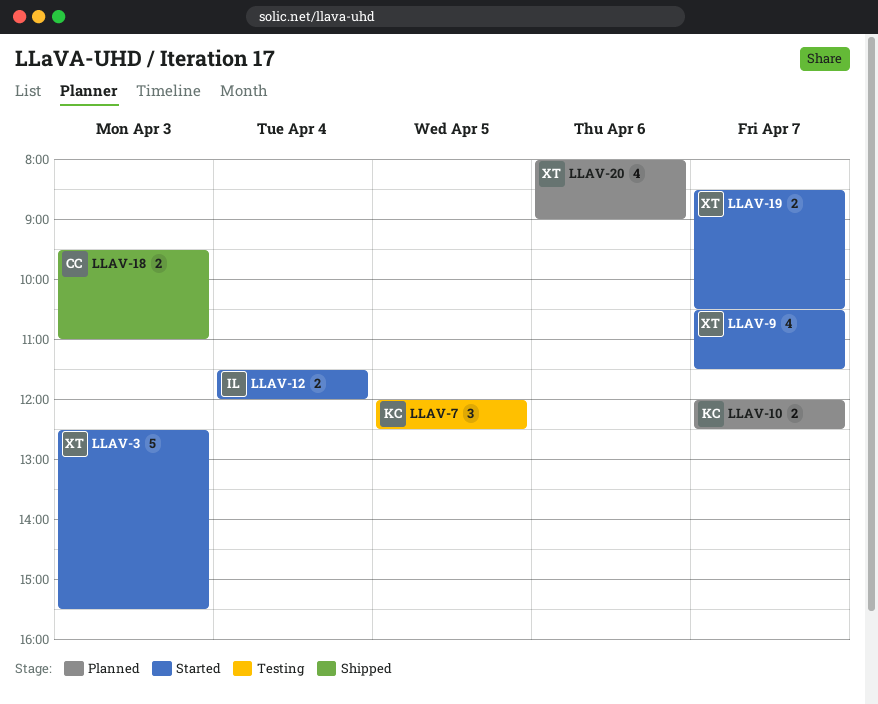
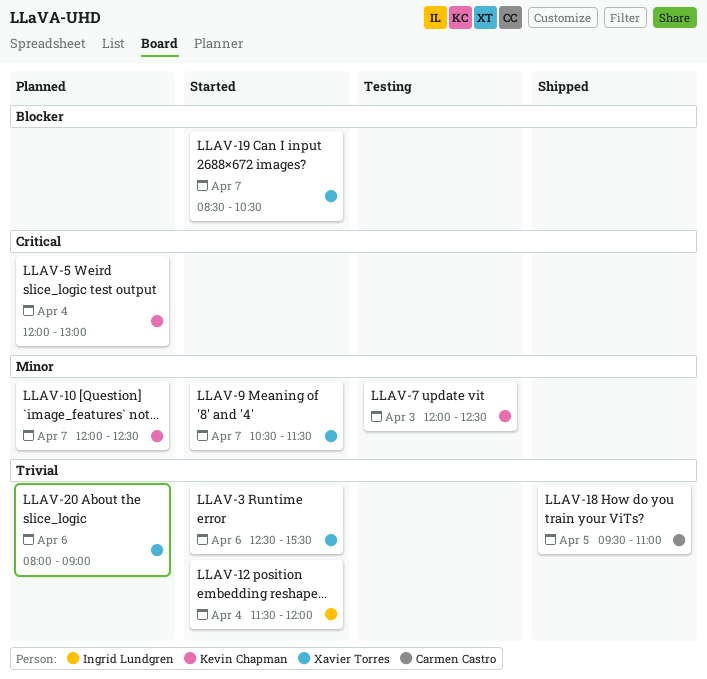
LLAV-3, day: Apr 3 -> Apr 6
LLAV-5: none -> present
LLAV-7, day: Apr 5 -> Apr 3
LLAV-18, day: Apr 3 -> Apr 5

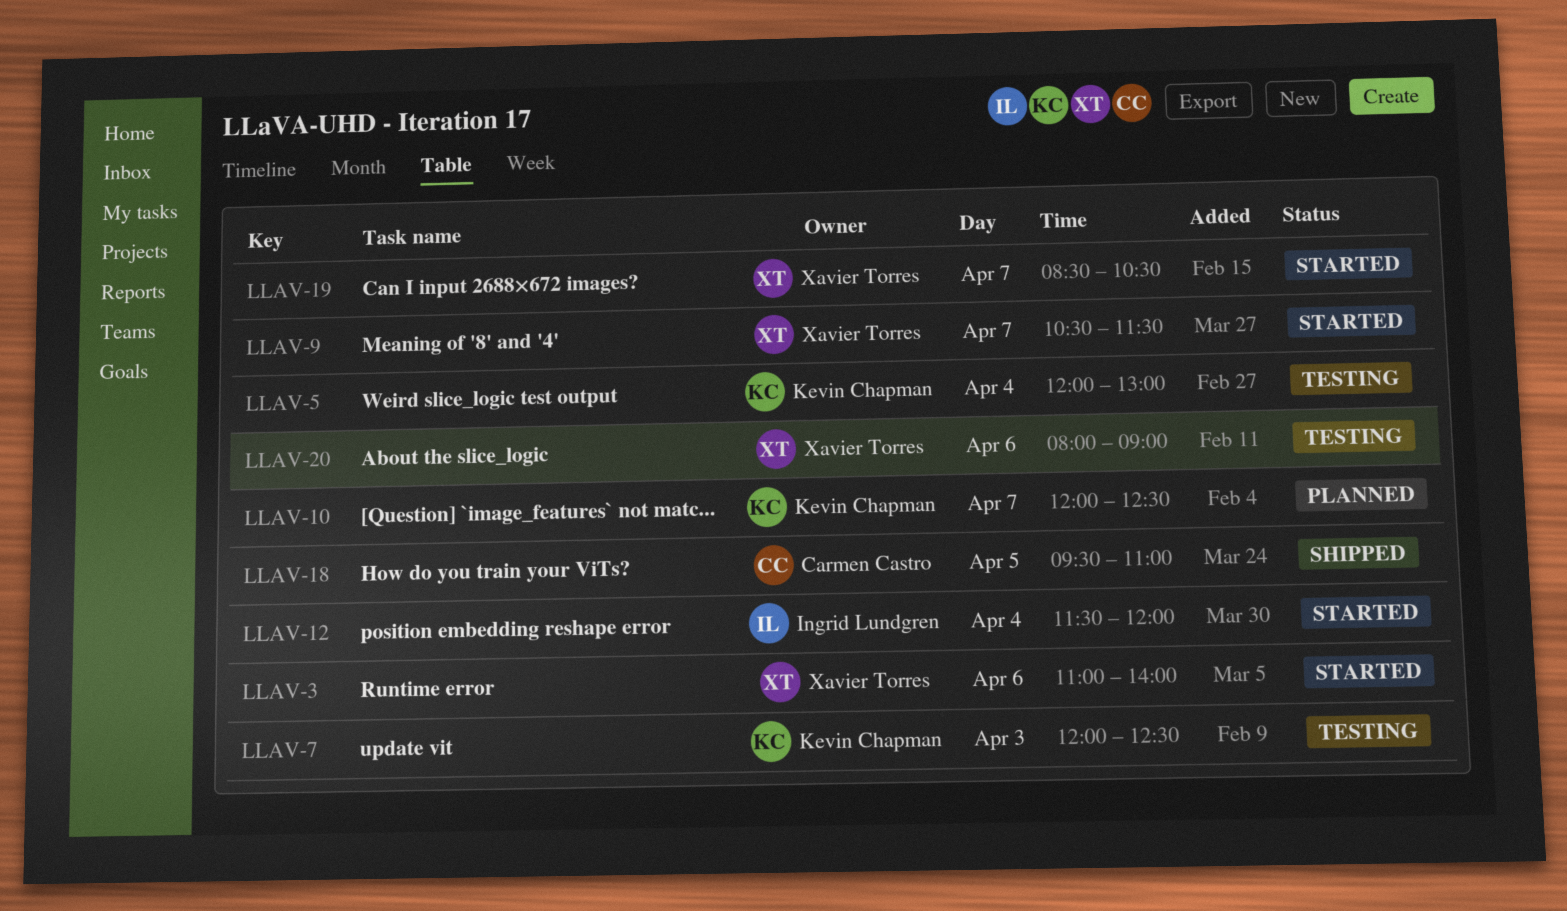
LLAV-3, begins: 12:30 -> 11:00
LLAV-3, ends: 15:30 -> 14:00
LLAV-5, status: Planned -> Testing
LLAV-20, status: Planned -> Testing

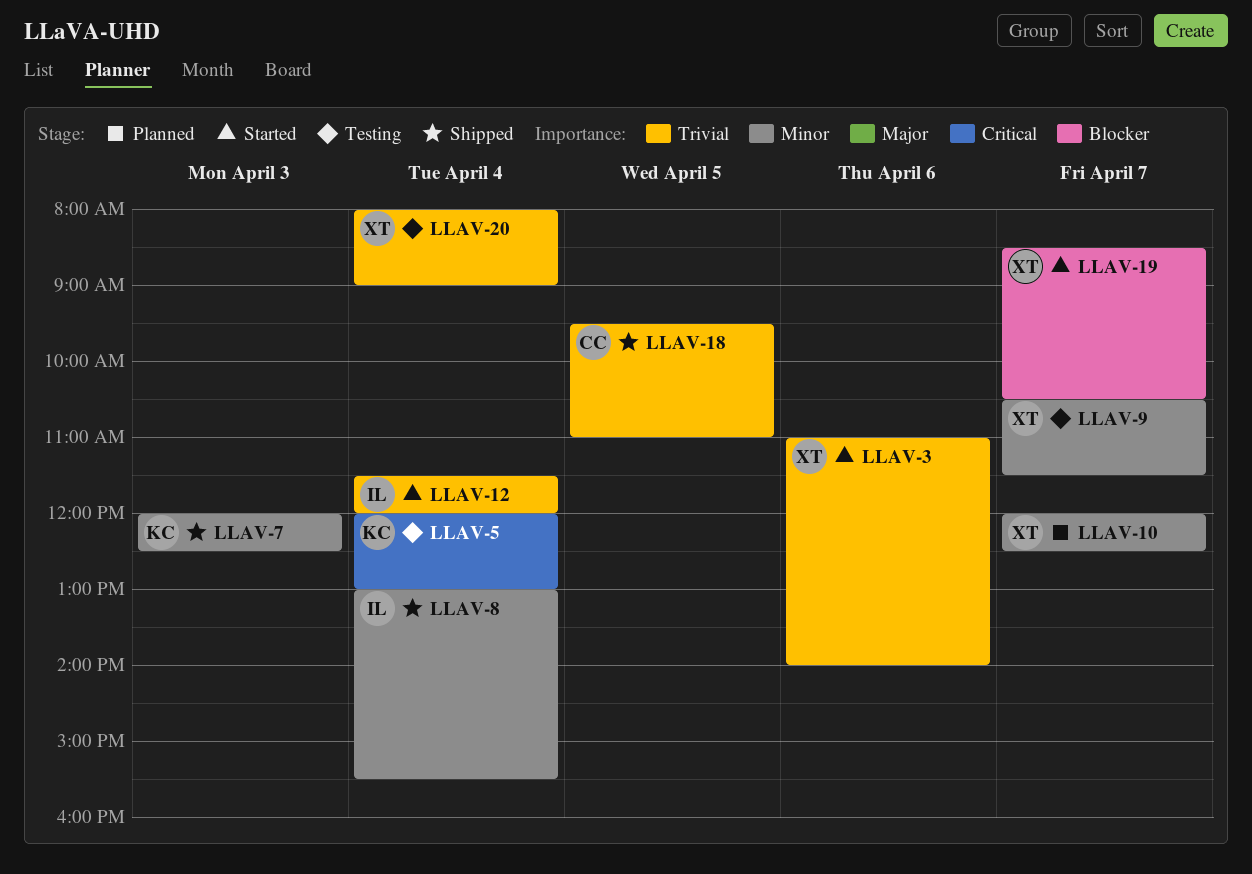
LLAV-7, status: Testing -> Shipped
LLAV-8: none -> present
LLAV-9, status: Started -> Testing
LLAV-10, owner: Kevin Chapman -> Xavier Torres
LLAV-20, day: Apr 6 -> Apr 4

